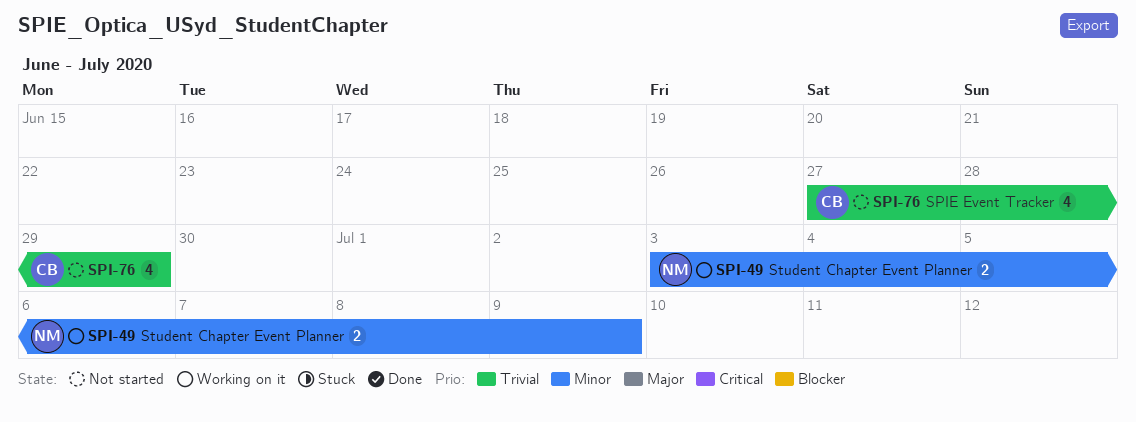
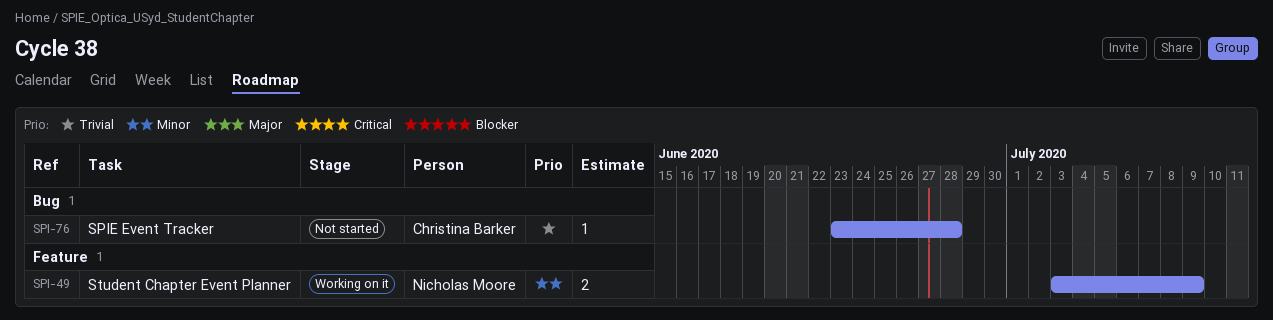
SPI-76, estimate: 4 -> 1
SPI-76, start: Jun 27 -> Jun 23
SPI-76, due: Jun 29 -> Jun 28

